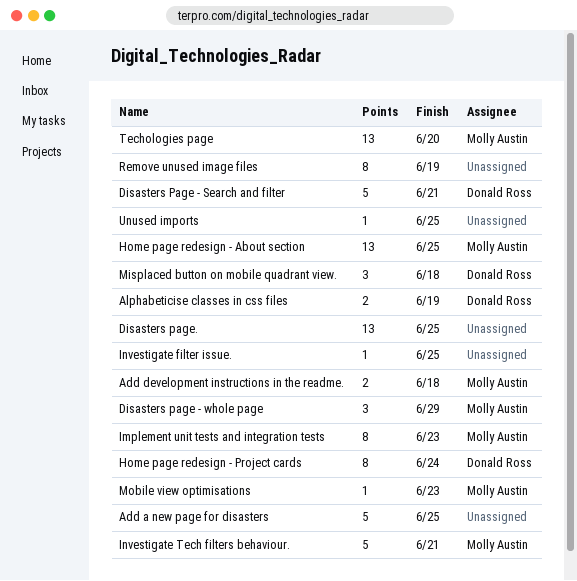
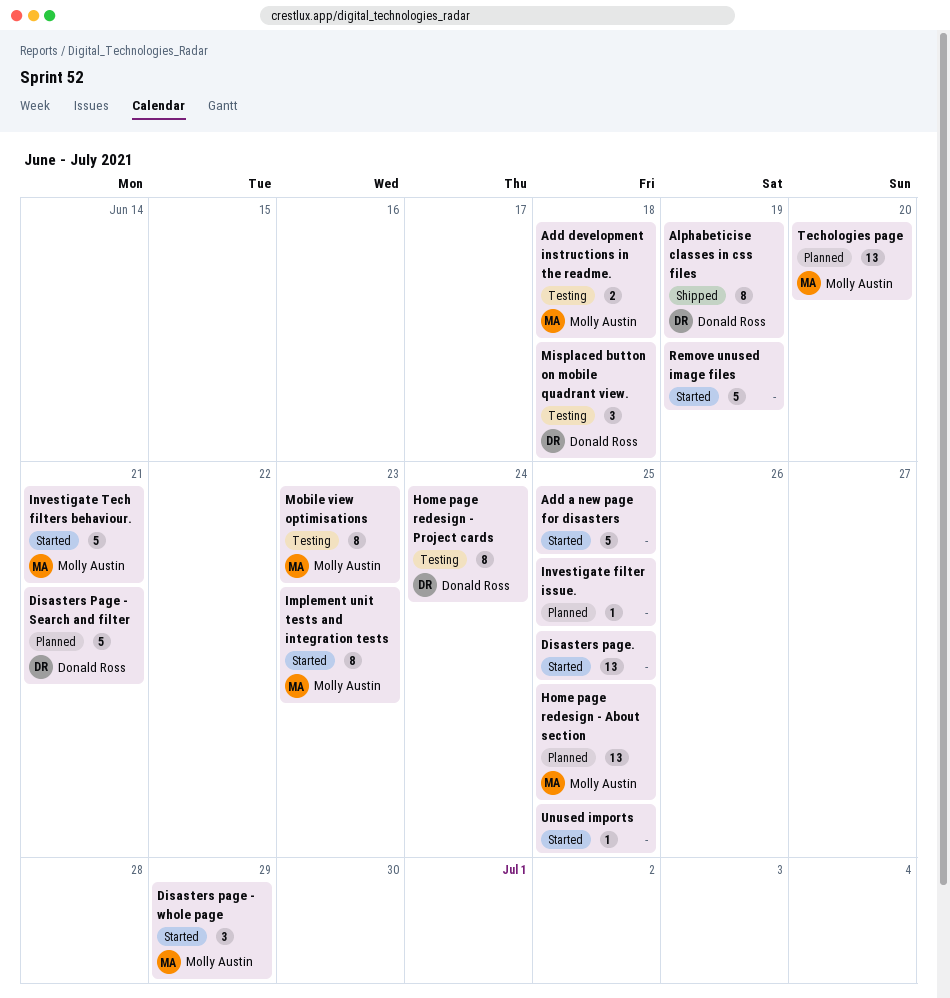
Alphabeticise classes in css files, estimate: 2 -> 8
Mobile view optimisations, estimate: 1 -> 8
Remove unused image files, estimate: 8 -> 5

